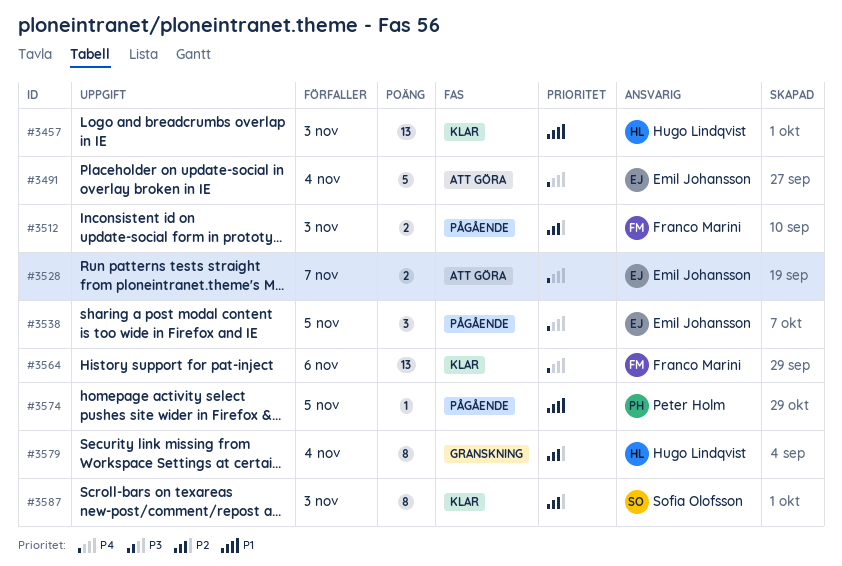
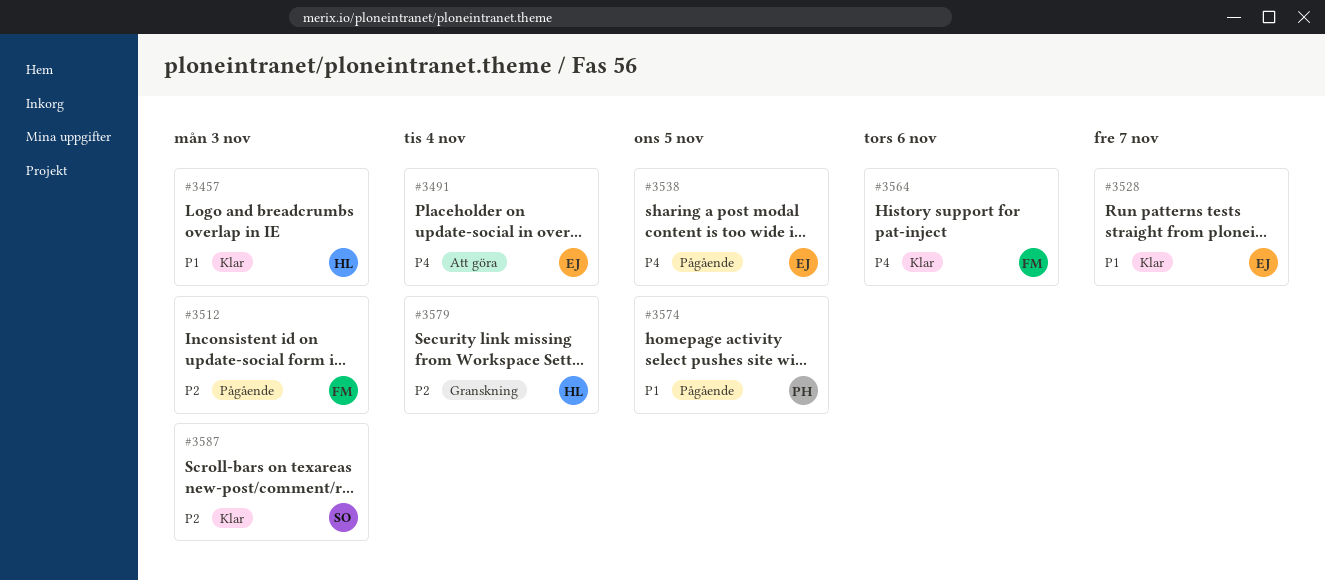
#3528, status: Att göra -> Klar
#3528, priority: P4 -> P1

